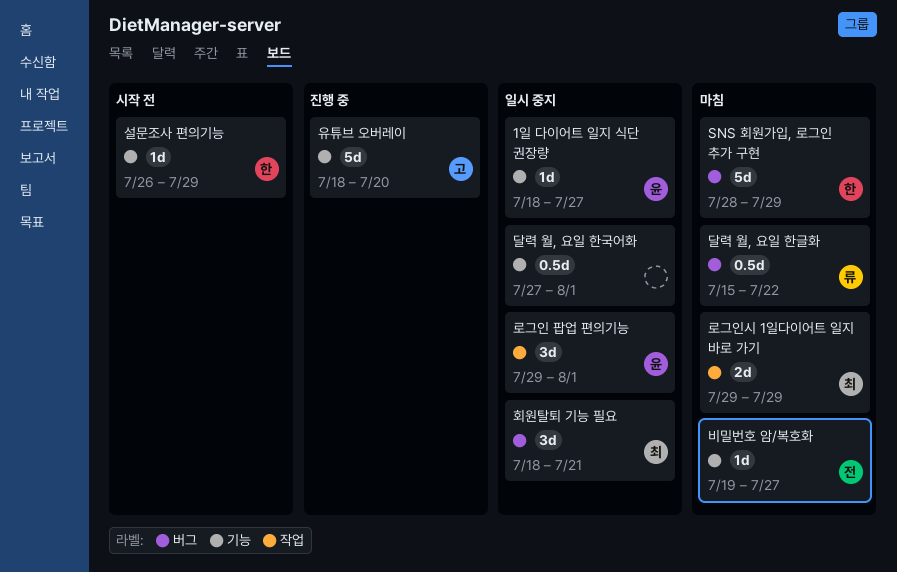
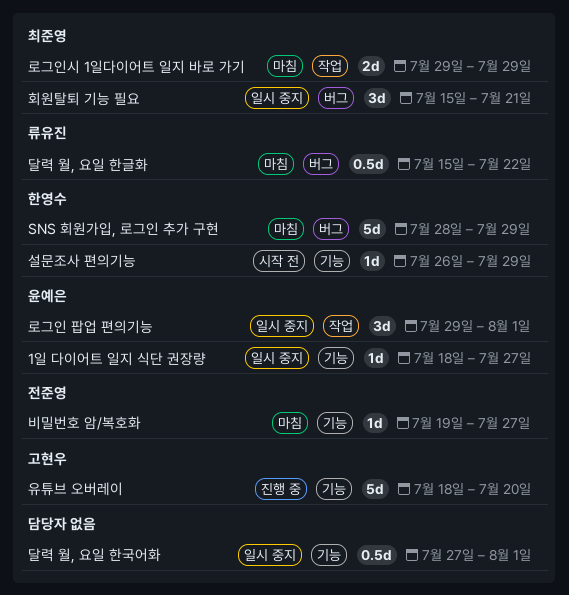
회원탈퇴 기능 필요, start: Jul 18 -> Jul 15

